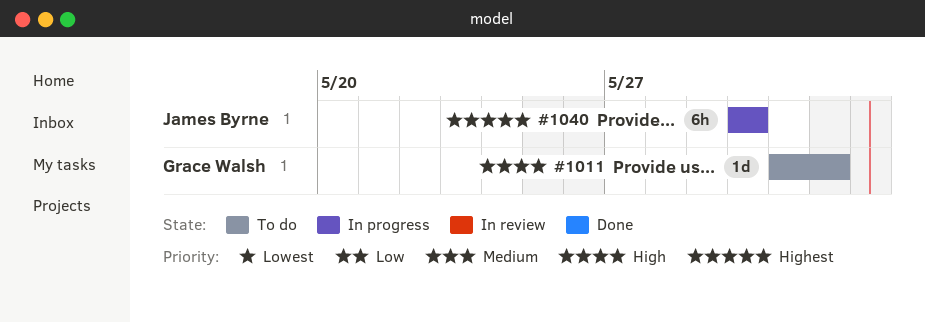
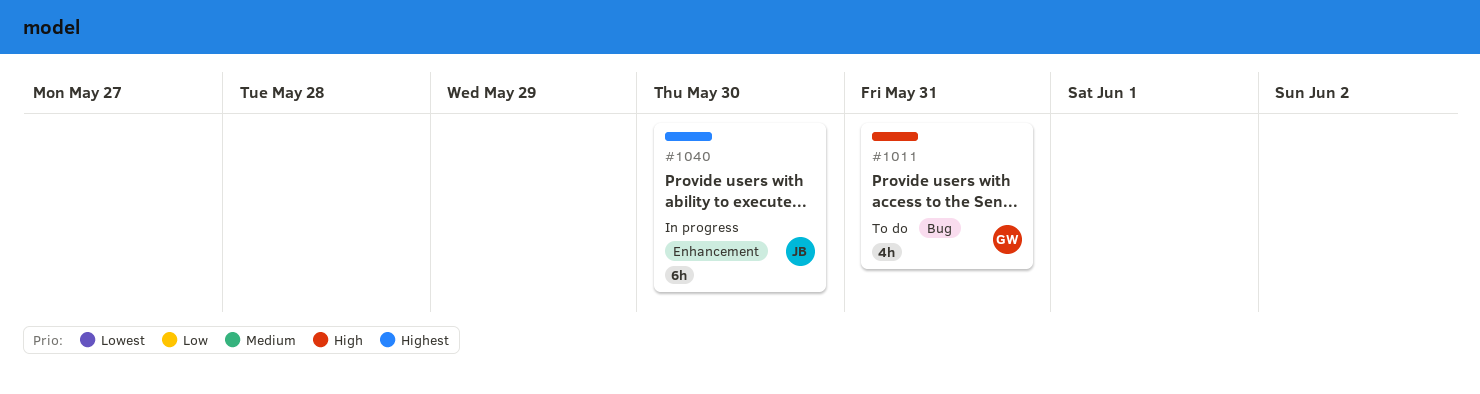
#1011, estimate: 1d -> 4h
#1011, due: Jun 1 -> May 31

